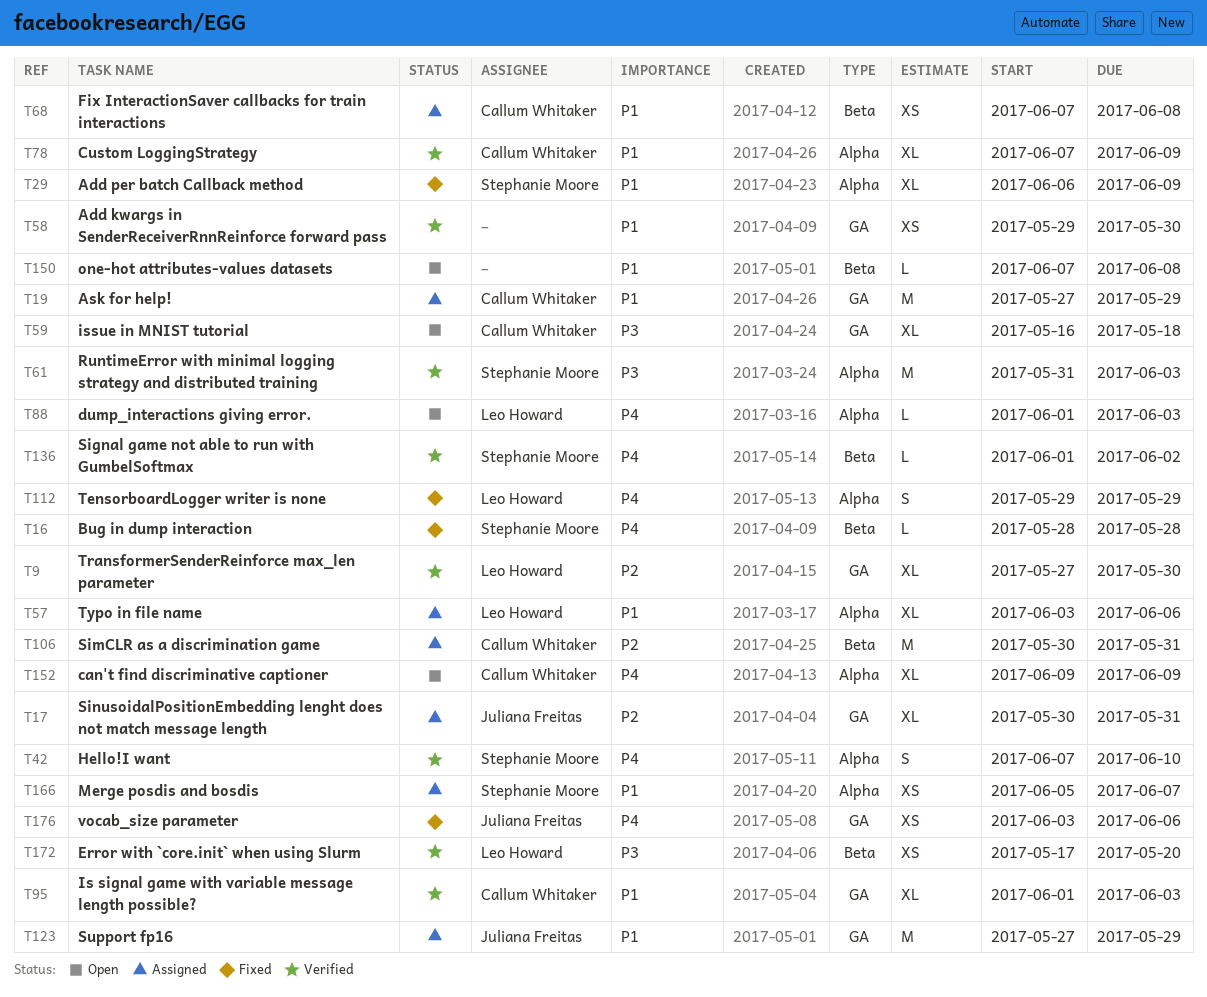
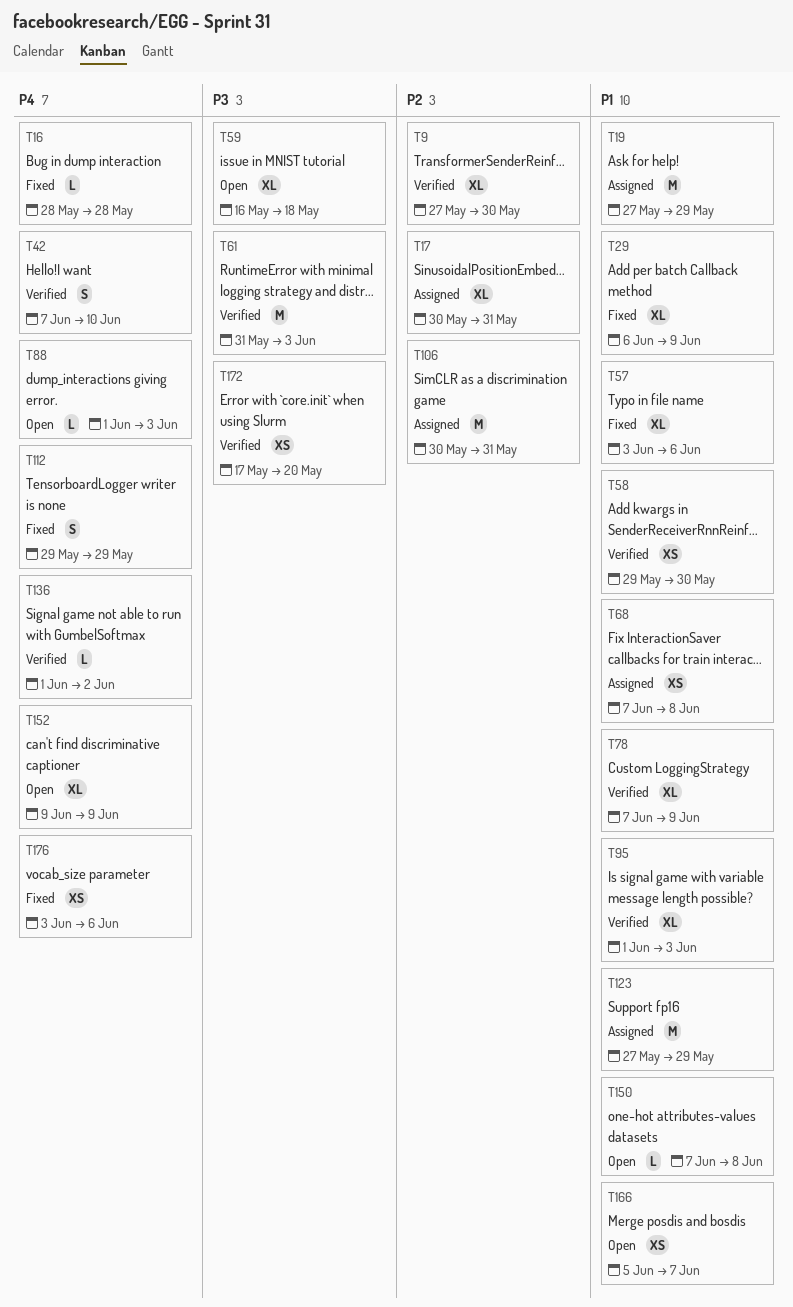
T57, status: Assigned -> Fixed
T166, status: Assigned -> Open

